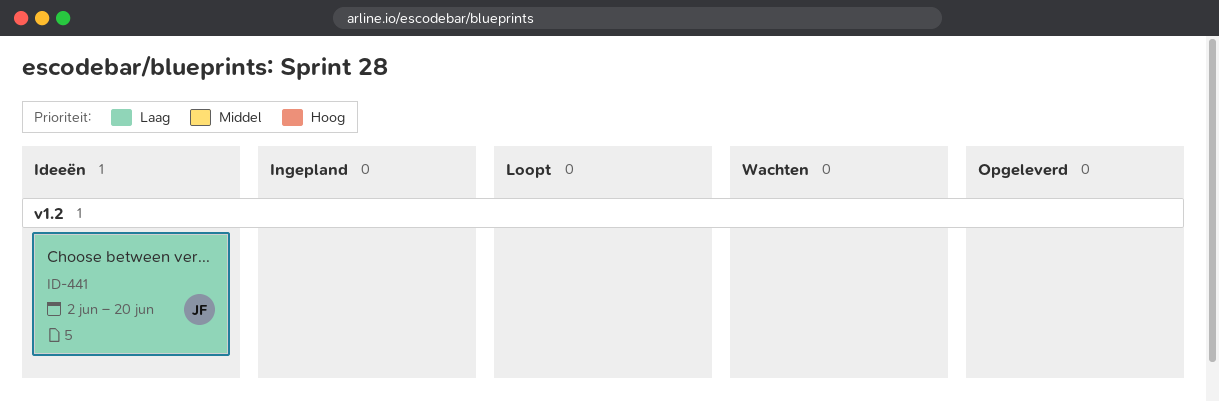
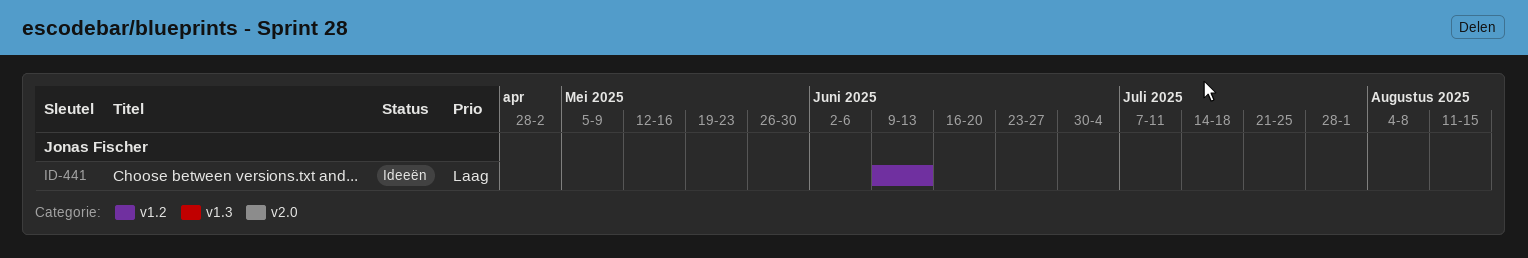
ID-441, start: Jun 2 -> Jun 9
ID-441, due: Jun 20 -> Jun 13

